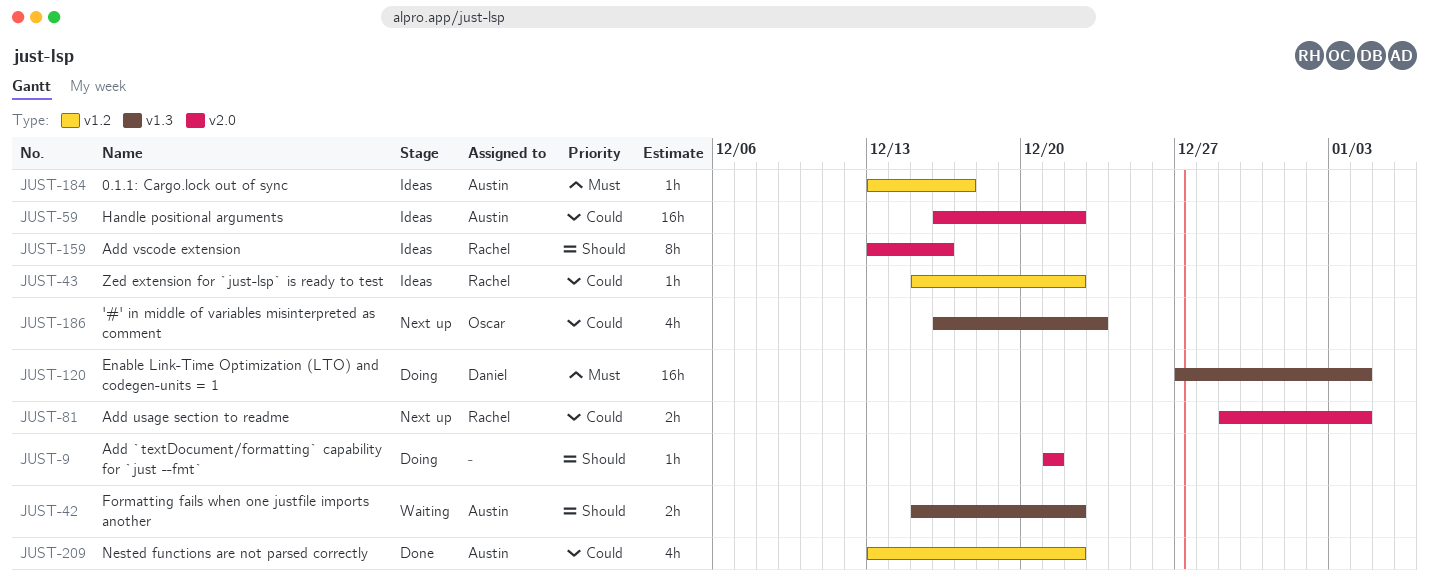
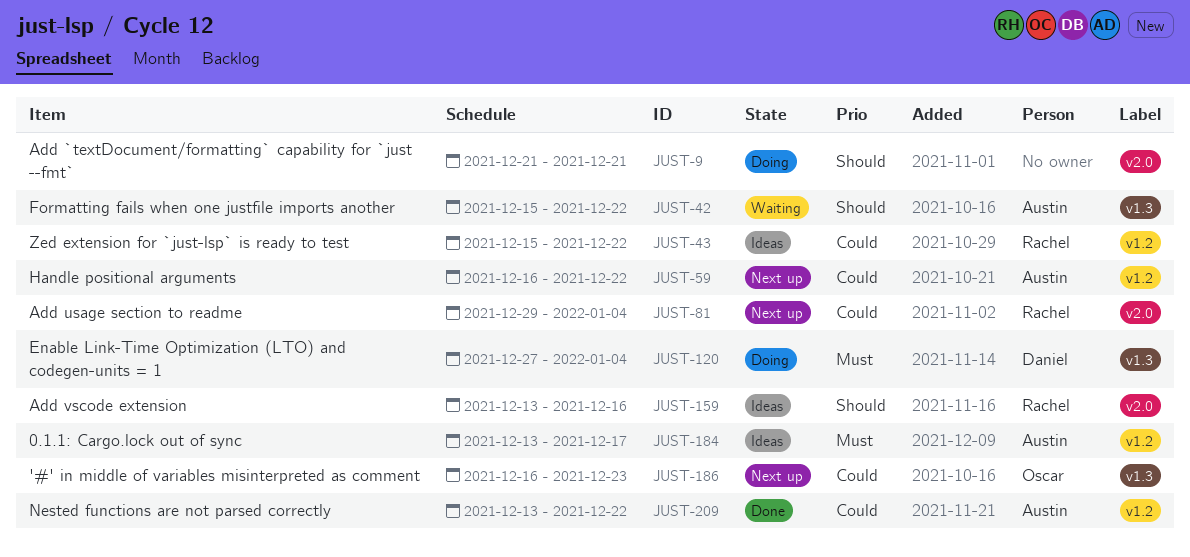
JUST-59, status: Ideas -> Next up
JUST-59, label: v2.0 -> v1.2

